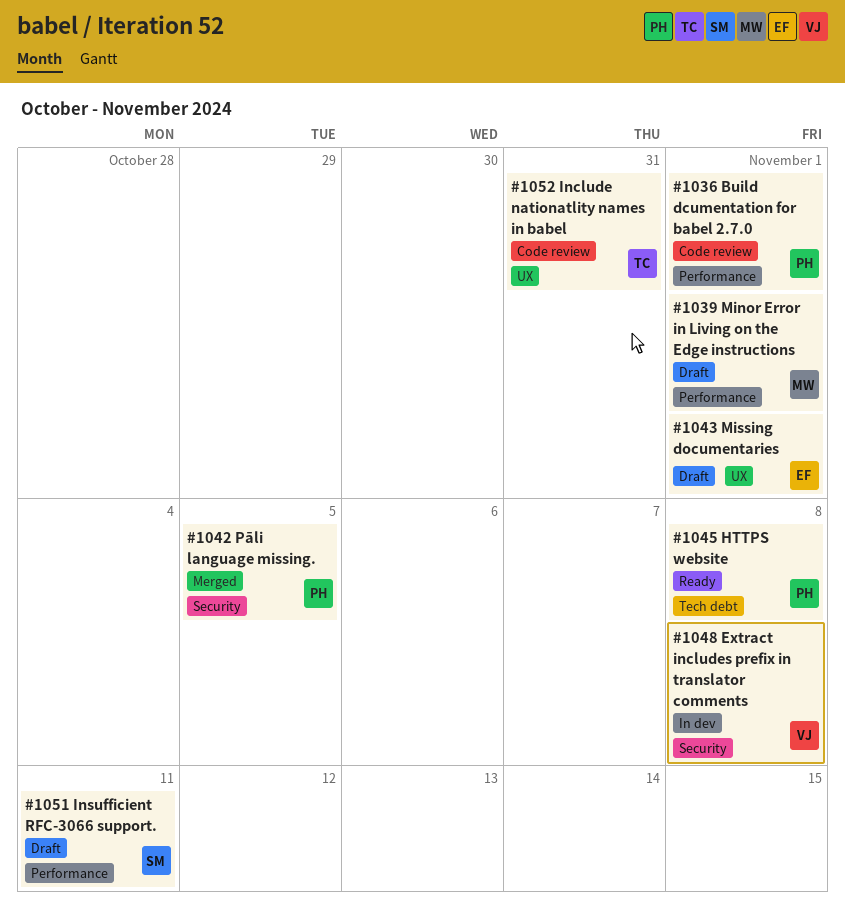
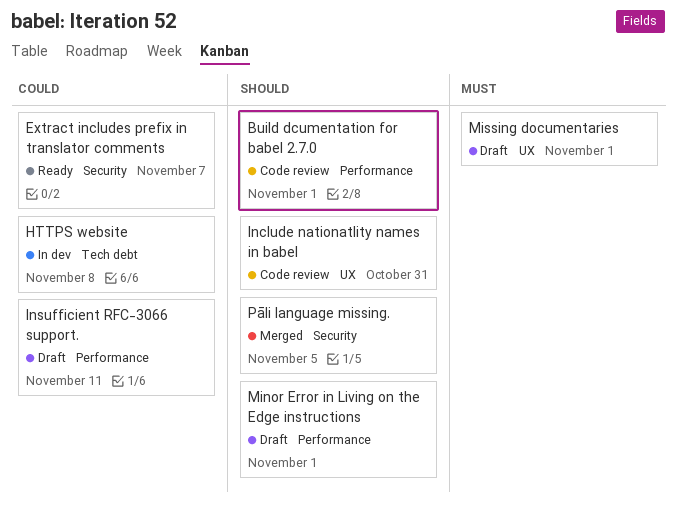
Extract includes prefix in translator comments, status: In dev -> Ready
Extract includes prefix in translator comments, due: Nov 8 -> Nov 7
HTTPS website, status: Ready -> In dev

